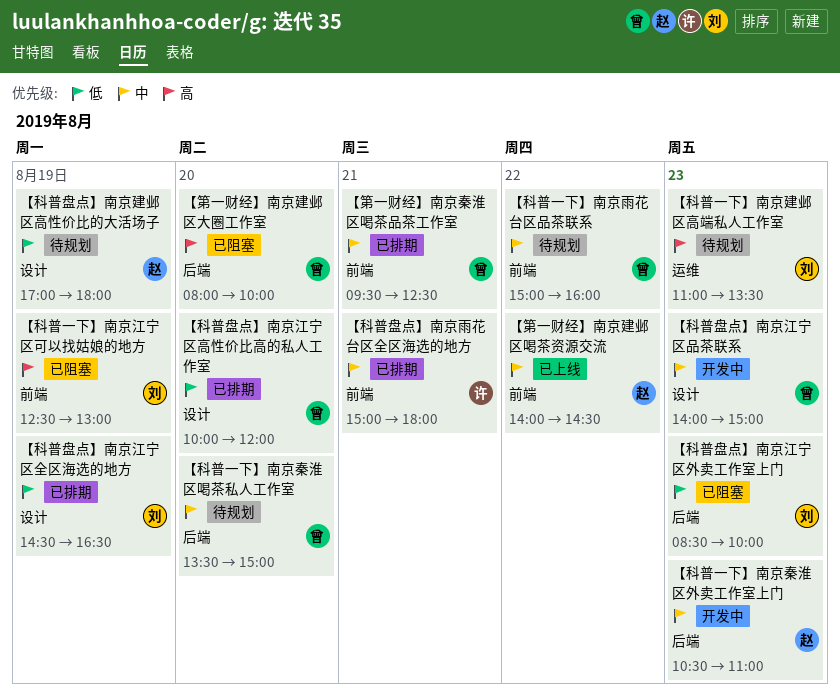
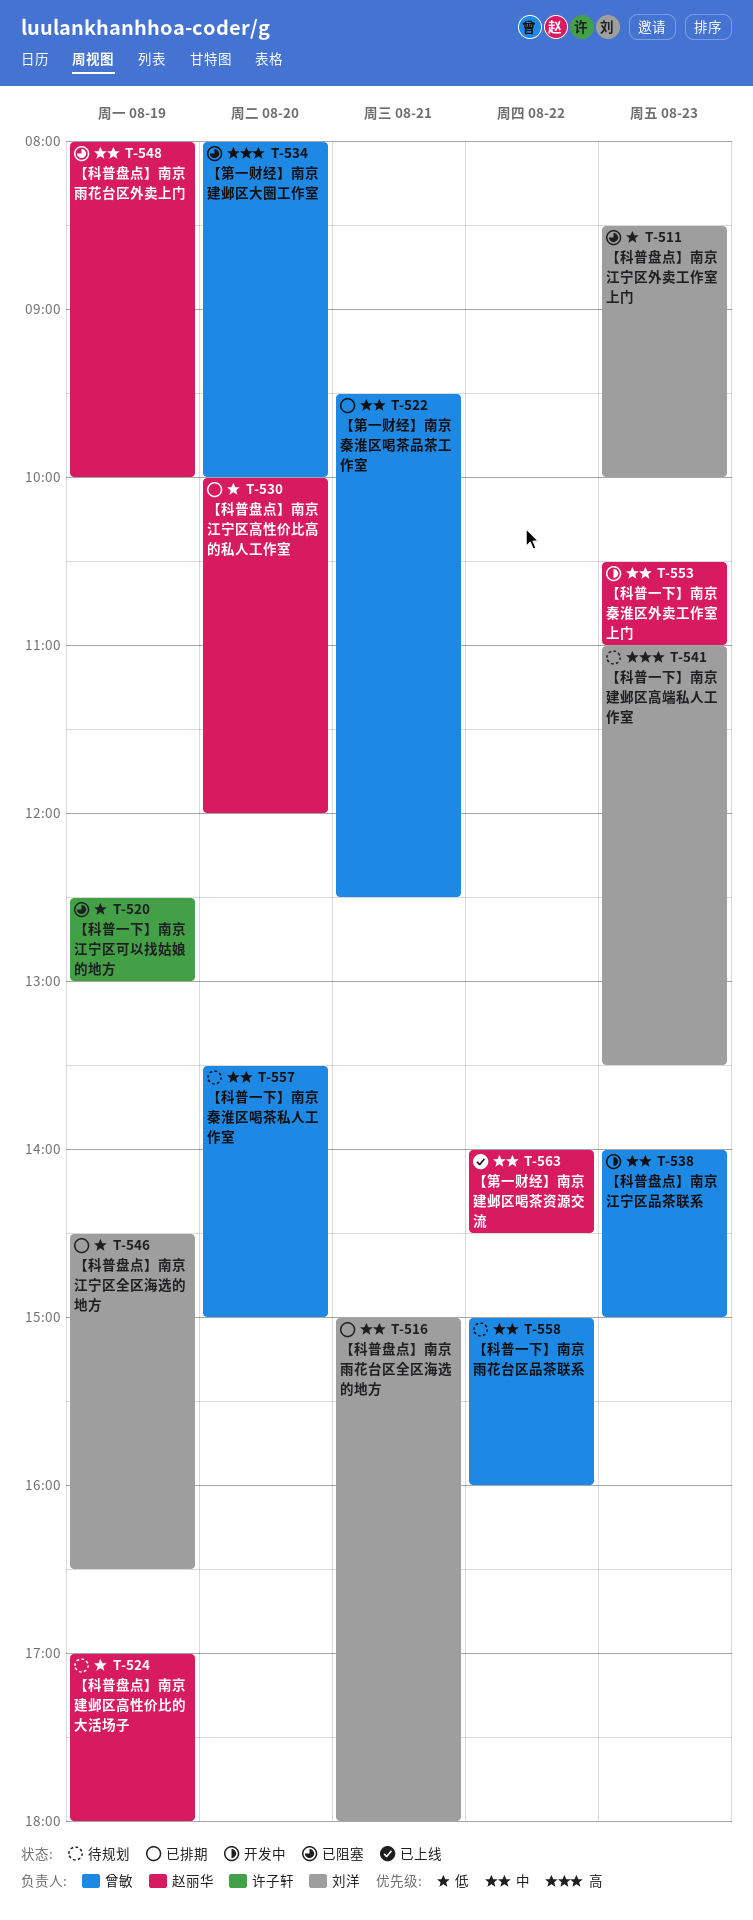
【科普一下】南京江宁区可以找姑娘的地方, owner: 刘洋 -> 许子轩
【科普一下】南京江宁区可以找姑娘的地方, priority: 高 -> 低
【科普盘点】南京江宁区高性价比高的私人工作室, owner: 曾敏 -> 赵丽华
【科普盘点】南京雨花台区全区海选的地方, owner: 许子轩 -> 刘洋
【科普盘点】南京雨花台区外卖上门: none -> present

